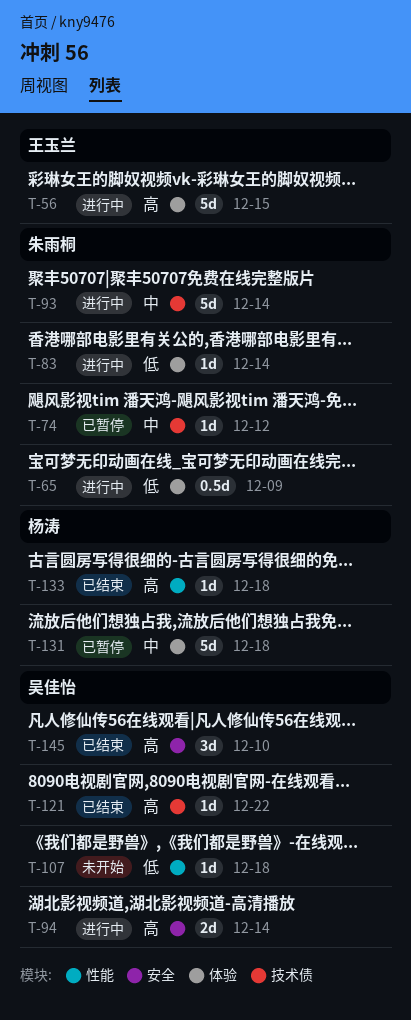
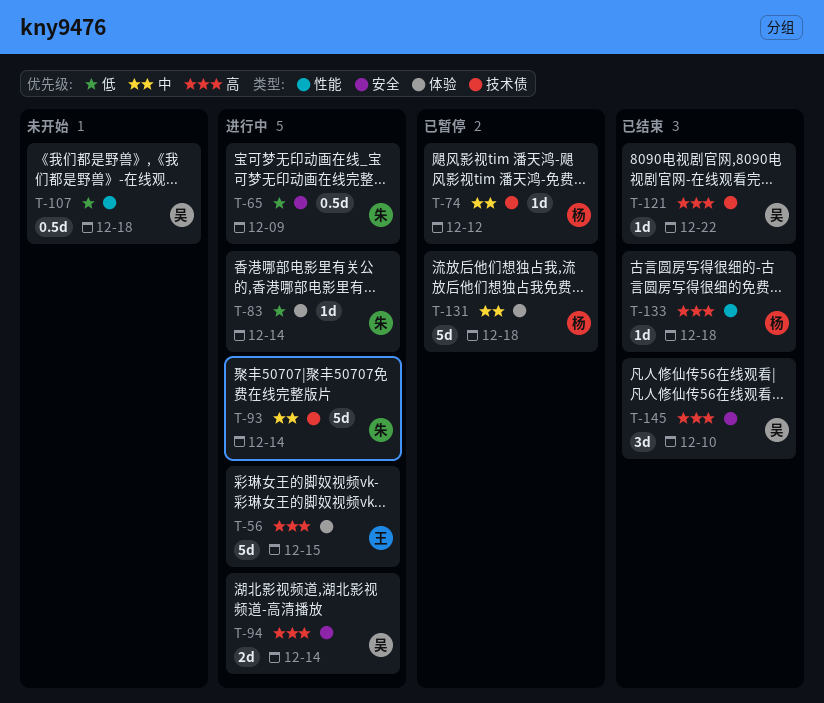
T-65, label: 体验 -> 安全
T-74, owner: 朱雨桐 -> 杨涛
T-107, estimate: 1d -> 0.5d

